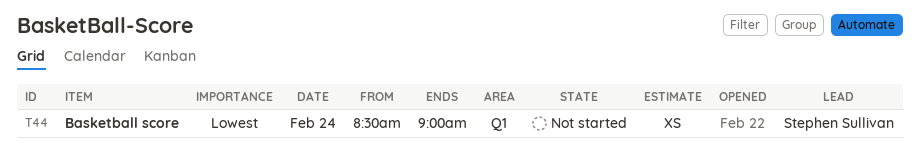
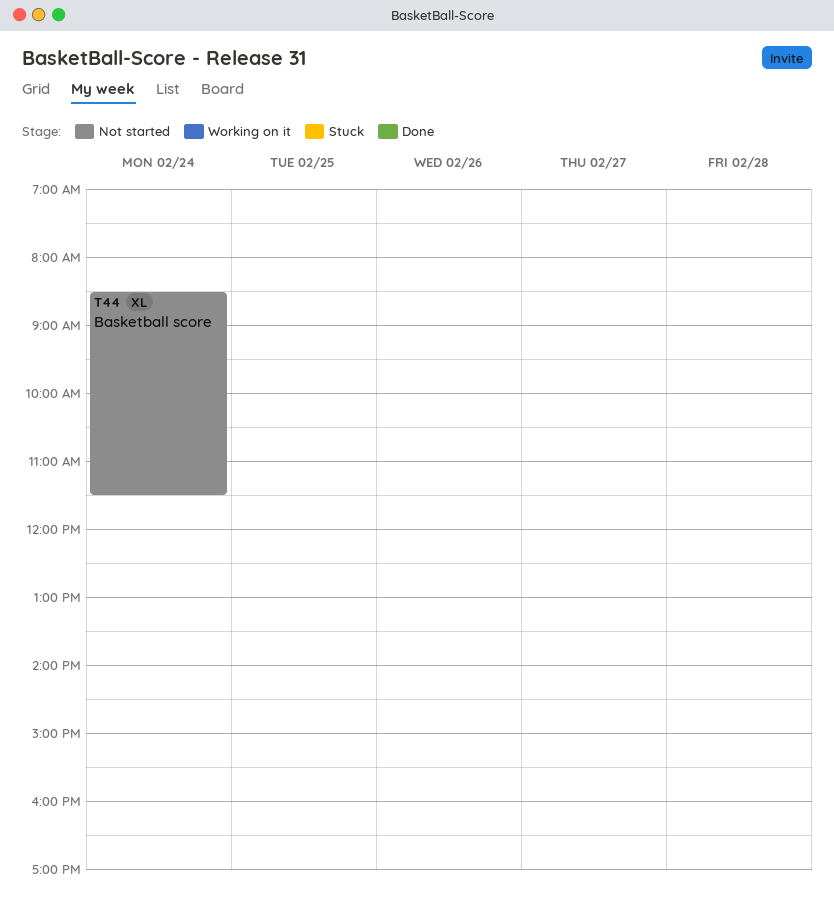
T44, estimate: XS -> XL
T44, ends: 09:00 -> 11:30

